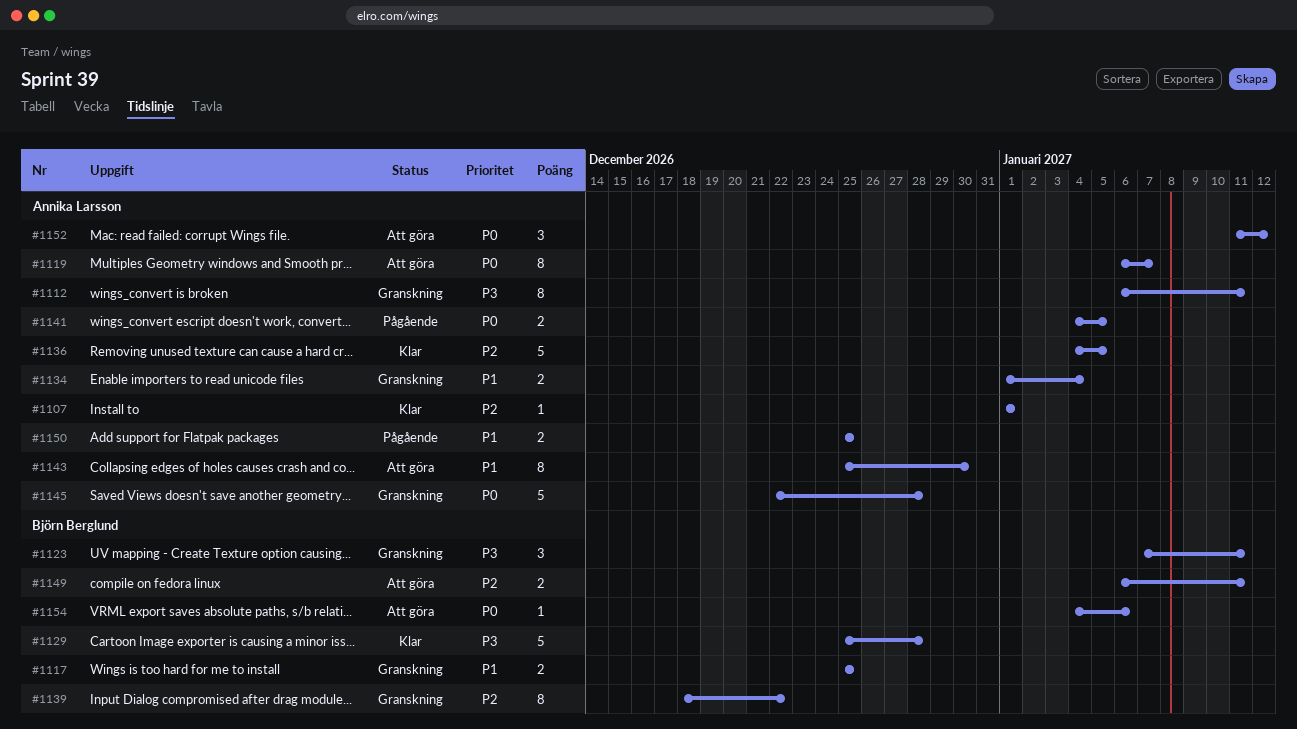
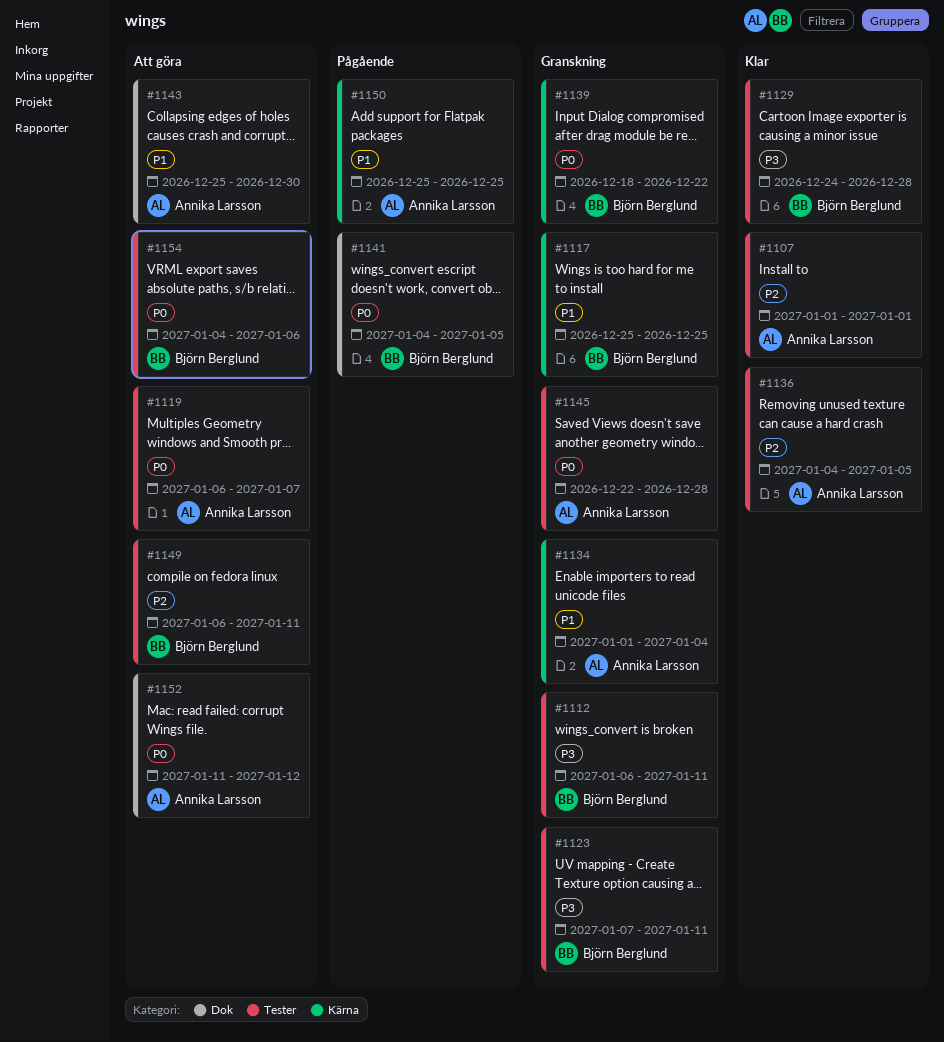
#1112, owner: Annika Larsson -> Björn Berglund
#1129, start: Dec 25 -> Dec 24
#1139, priority: P2 -> P0
#1141, owner: Annika Larsson -> Björn Berglund

